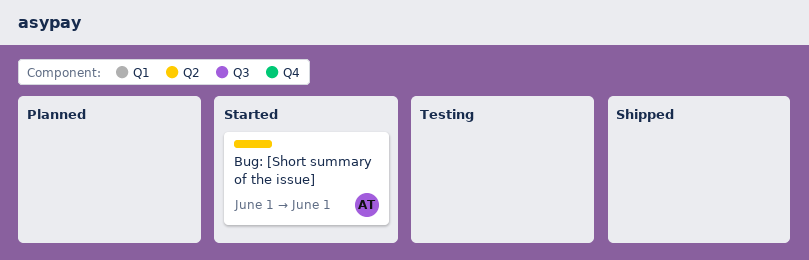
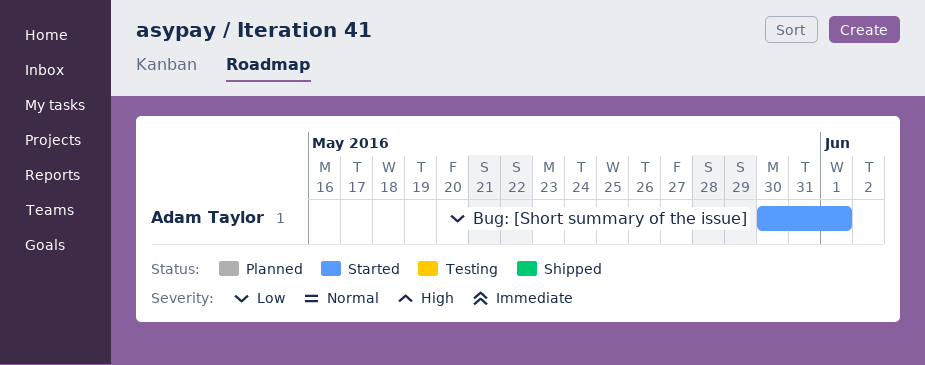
Bug: [Short summary of the issue], start: Jun 1 -> May 30

